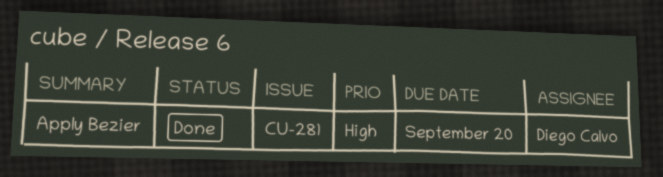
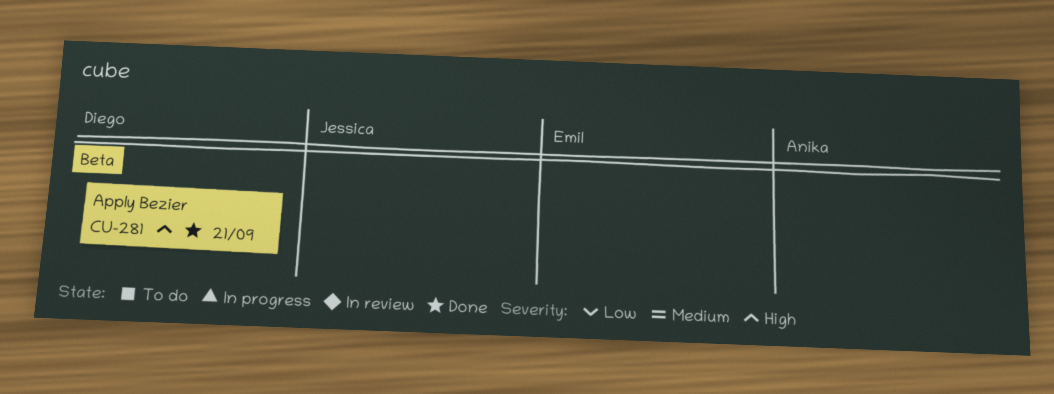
CU-281, due: Sep 20 -> Sep 21

